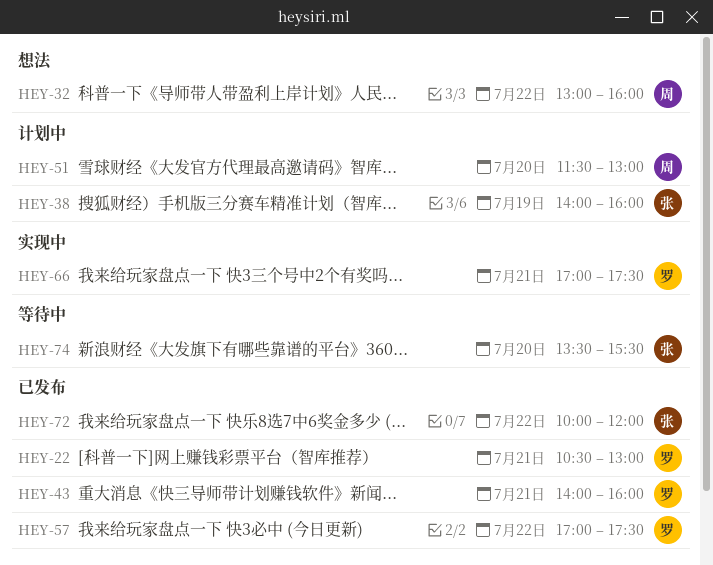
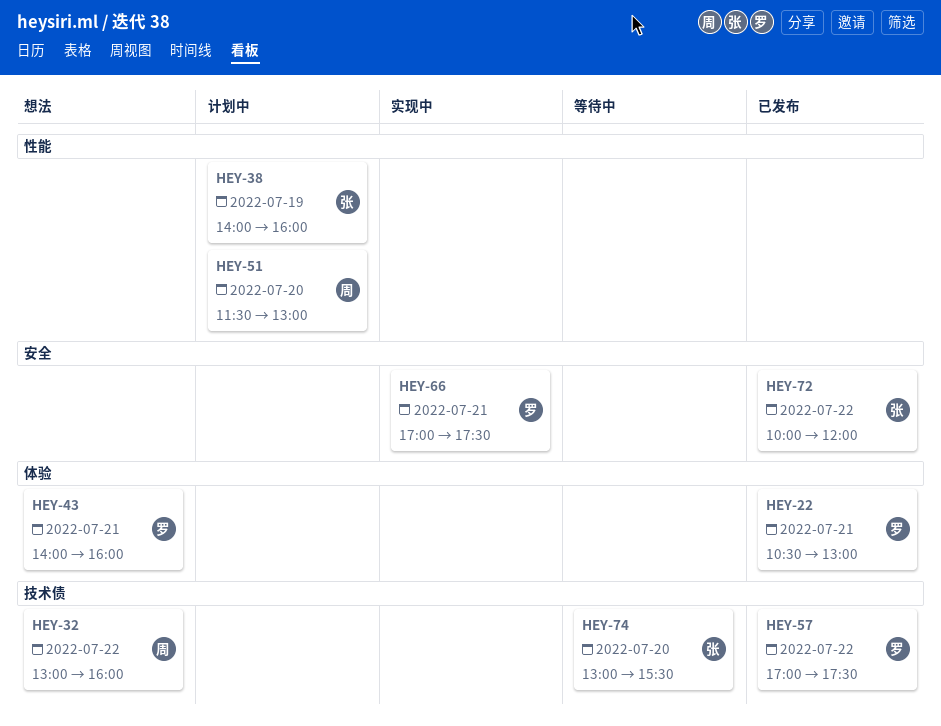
HEY-43, status: 已发布 -> 想法
HEY-74, begins: 13:30 -> 13:00

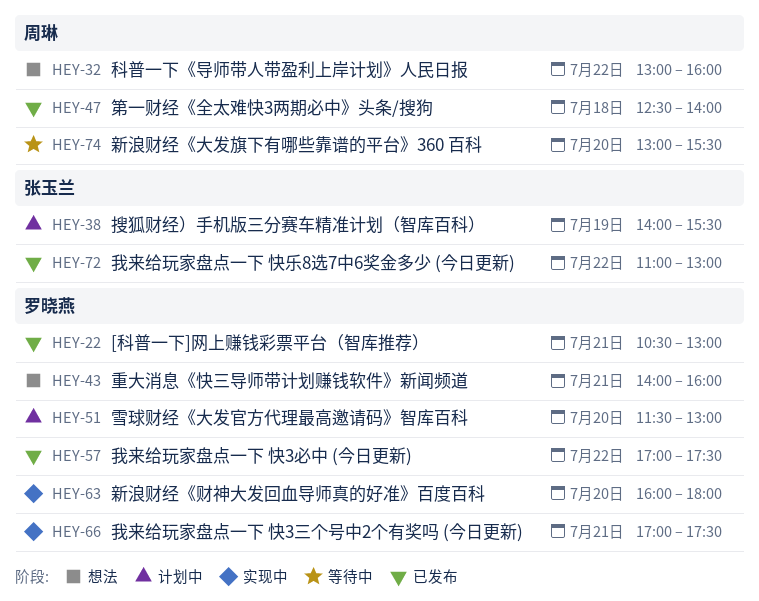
HEY-38, ends: 16:00 -> 15:30
HEY-47: none -> present
HEY-51, owner: 周琳 -> 罗晓燕
HEY-63: none -> present
HEY-72, begins: 10:00 -> 11:00
HEY-72, ends: 12:00 -> 13:00
HEY-74, owner: 张玉兰 -> 周琳

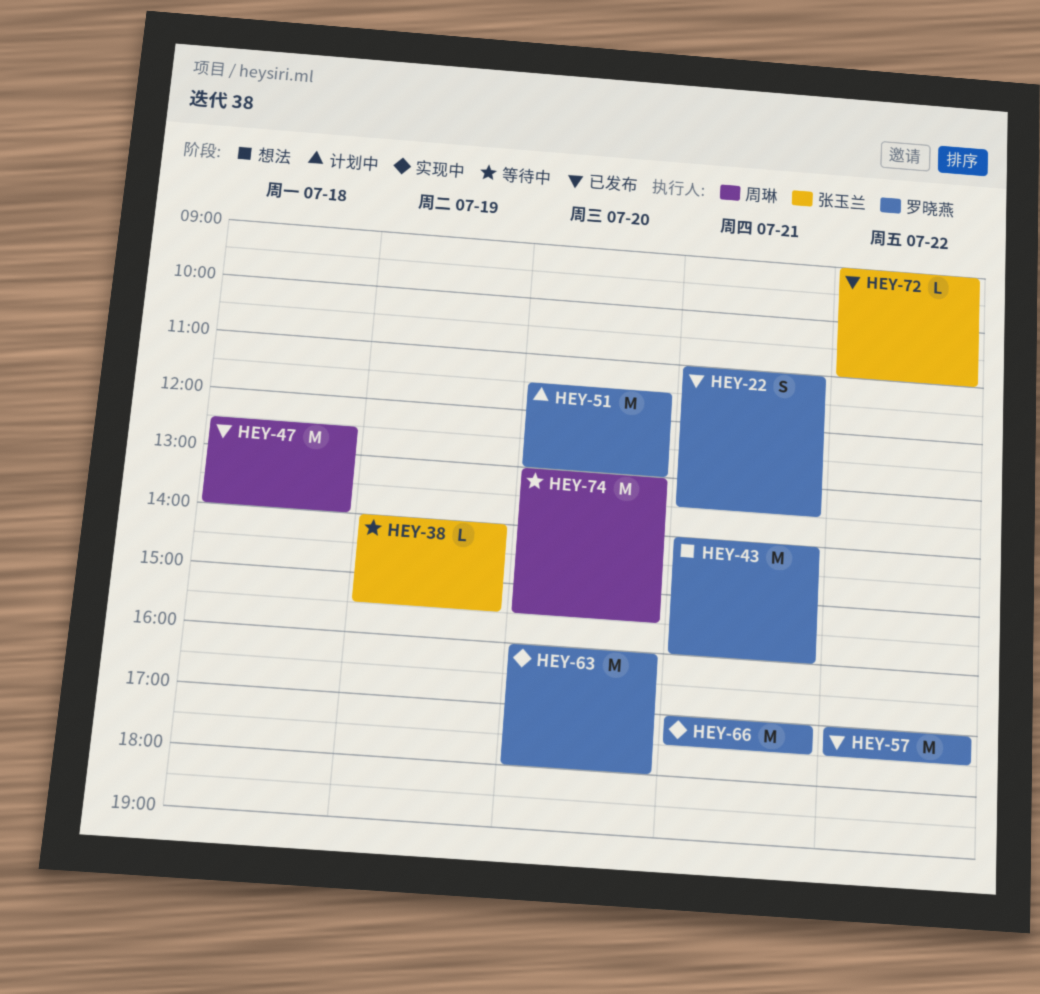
HEY-22, begins: 10:30 -> 11:00
HEY-22, ends: 13:00 -> 13:30
HEY-32: present -> none
HEY-38, status: 计划中 -> 等待中
HEY-72, begins: 11:00 -> 09:00
HEY-72, ends: 13:00 -> 11:00

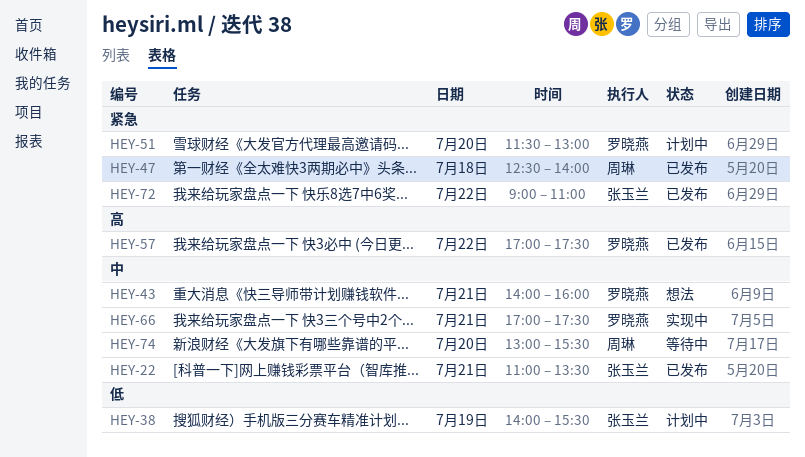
HEY-22, owner: 罗晓燕 -> 张玉兰
HEY-38, status: 等待中 -> 计划中
HEY-63: present -> none

